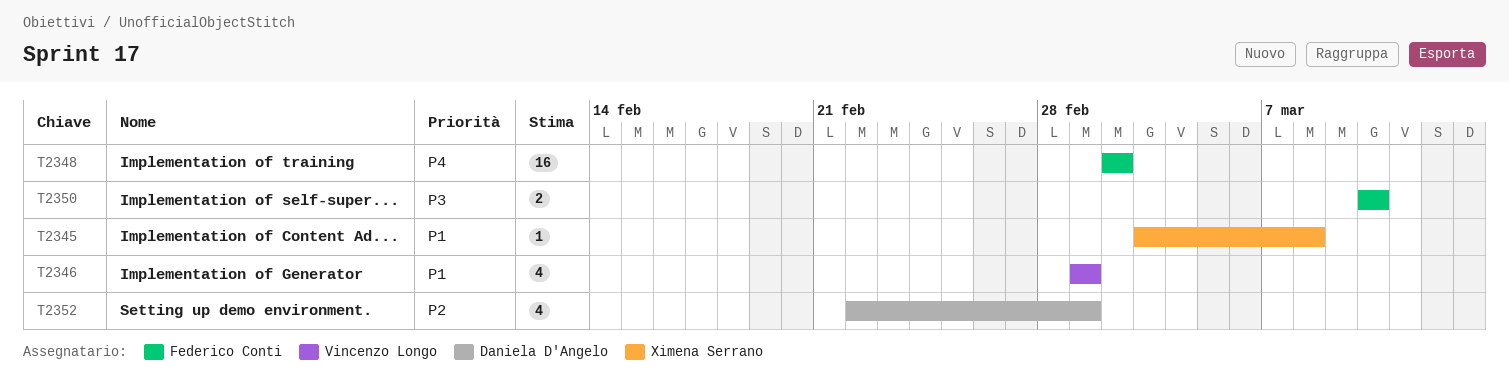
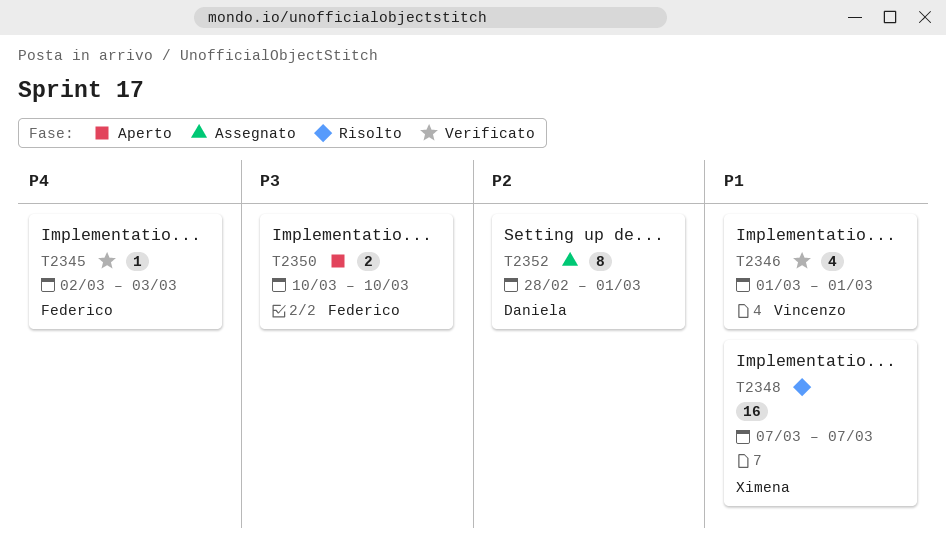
T2345, owner: Ximena Serrano -> Federico Conti
T2345, priority: P1 -> P4
T2345, start: Mar 3 -> Mar 2
T2345, due: Mar 8 -> Mar 3
T2348, owner: Federico Conti -> Ximena Serrano
T2348, priority: P4 -> P1
T2348, start: Mar 2 -> Mar 7
T2348, due: Mar 2 -> Mar 7
T2352, estimate: 4 -> 8
T2352, start: Feb 22 -> Feb 28

